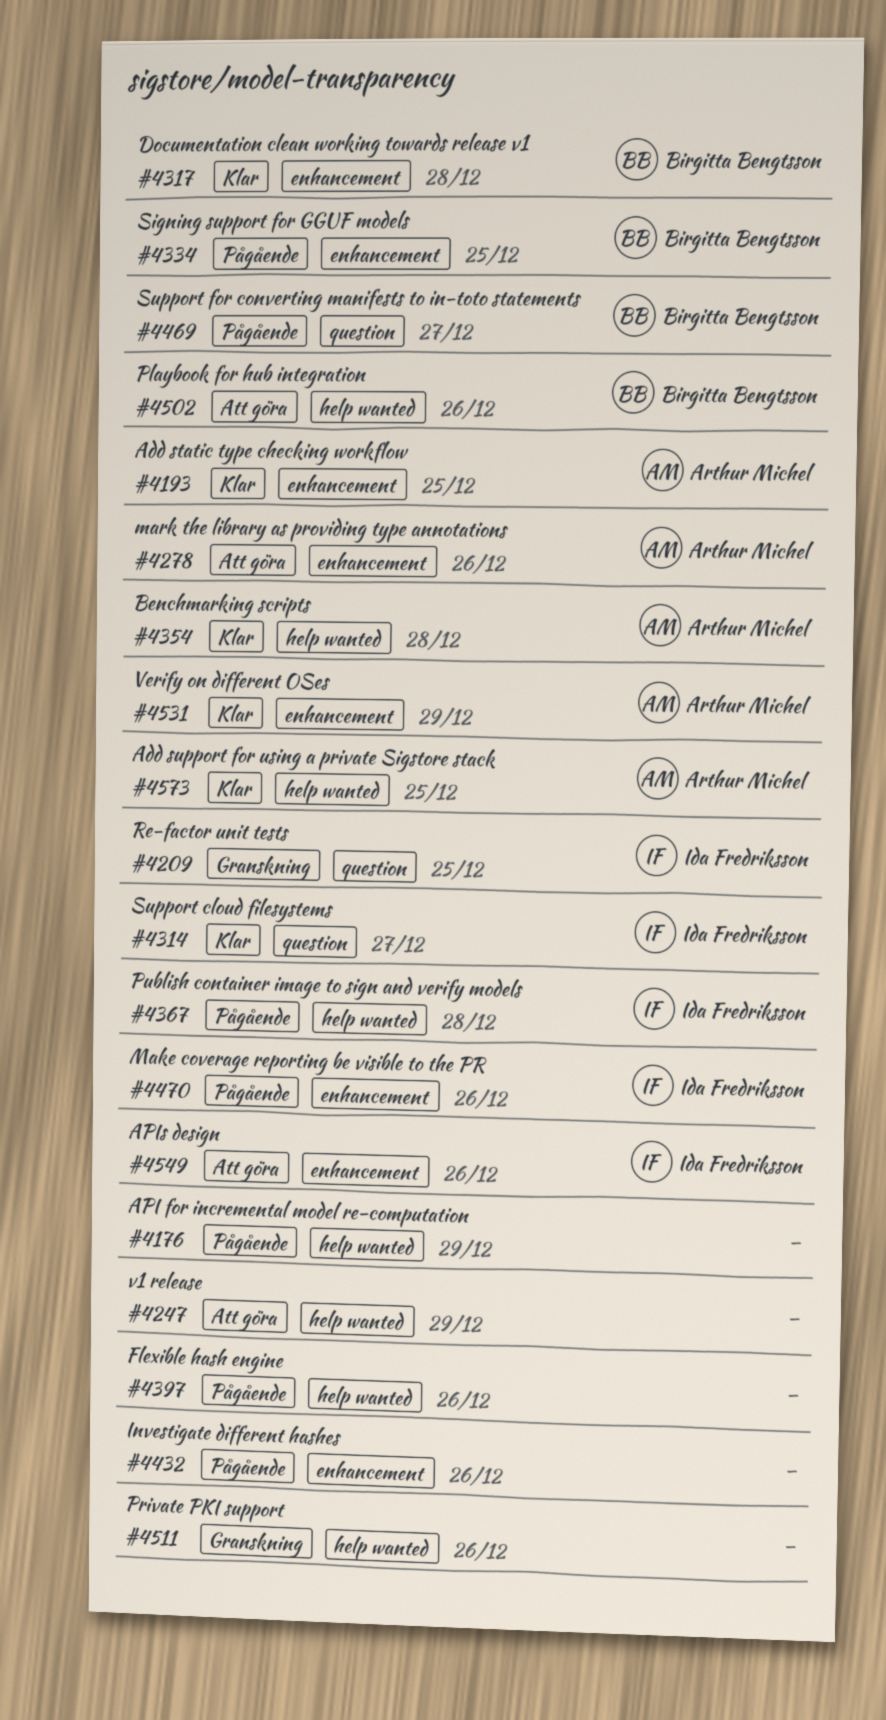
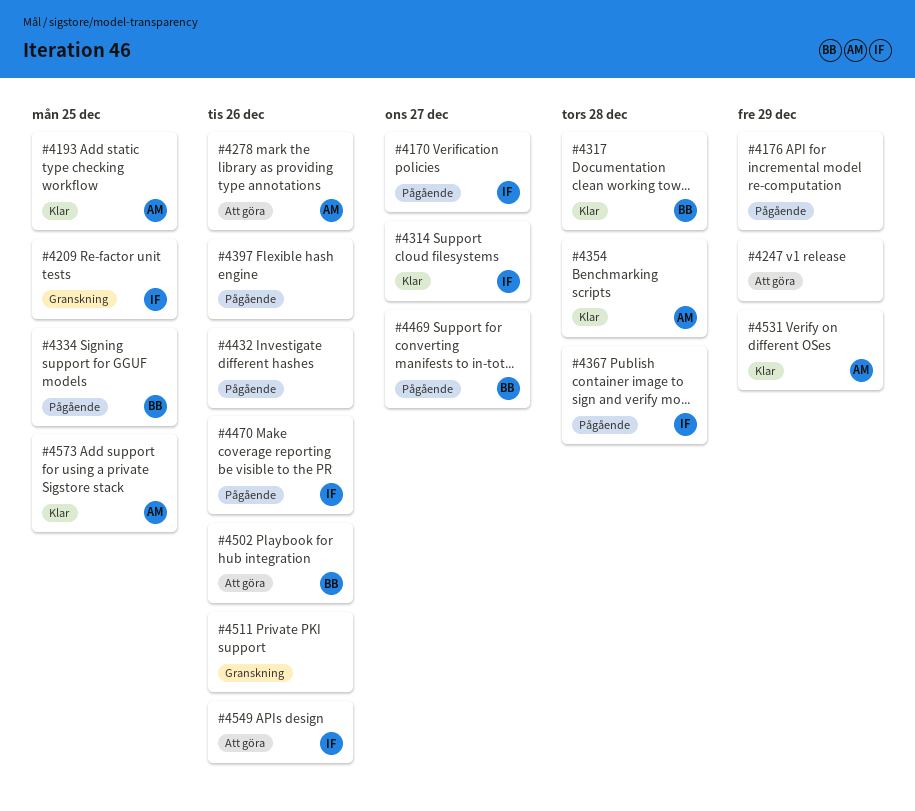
#4170: none -> present

